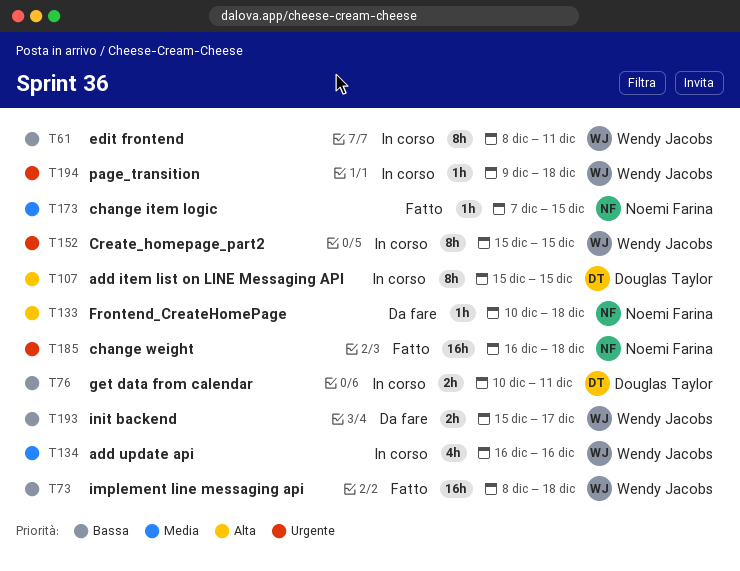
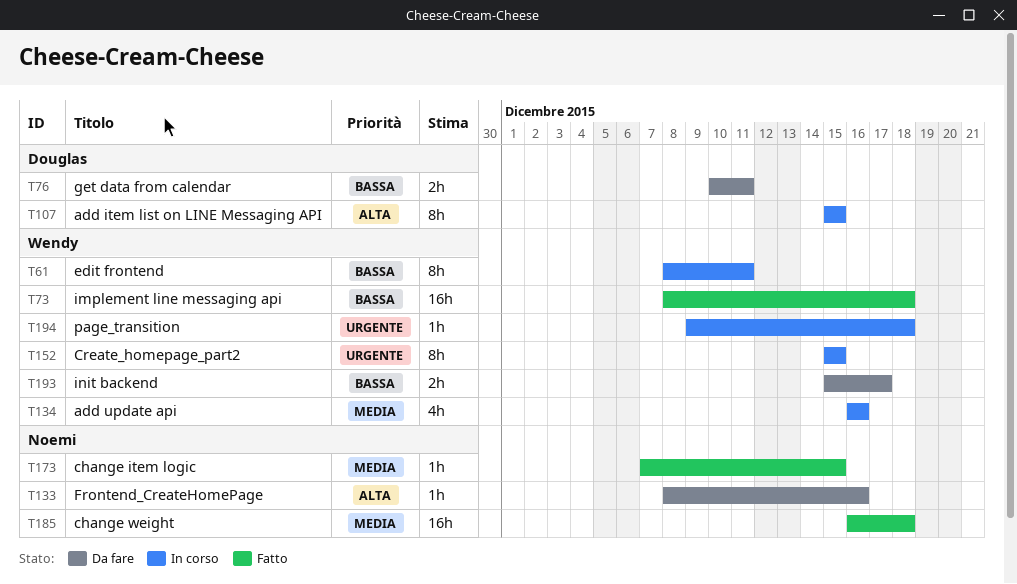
T76, status: In corso -> Da fare
T133, start: Dec 10 -> Dec 8
T133, due: Dec 18 -> Dec 16
T185, priority: Urgente -> Media

